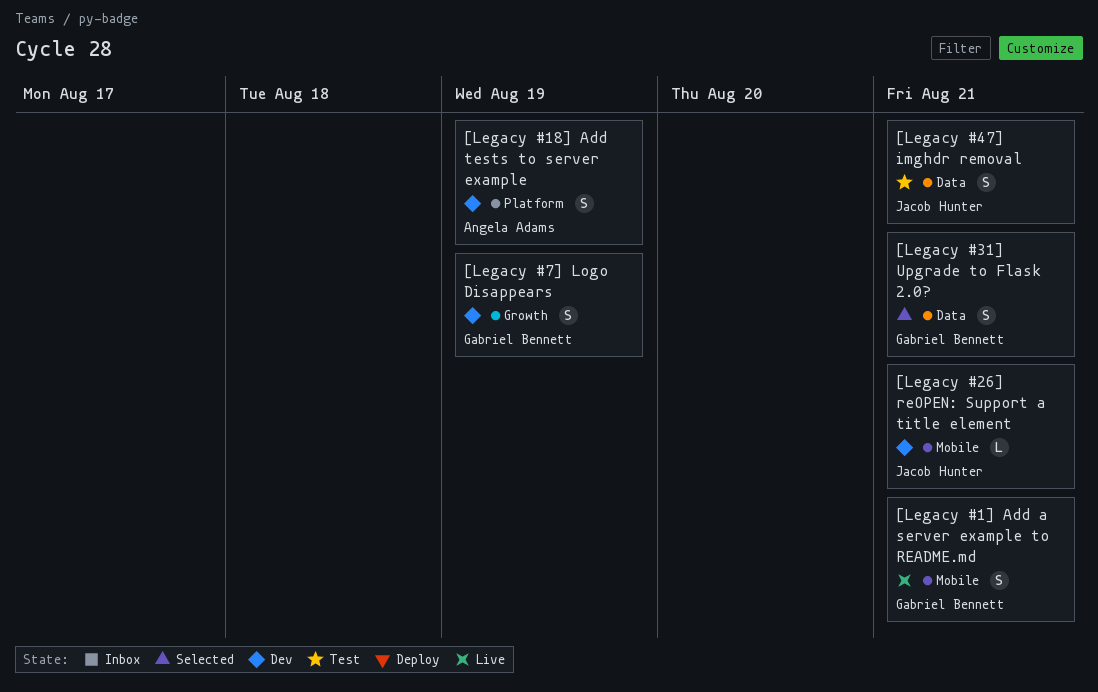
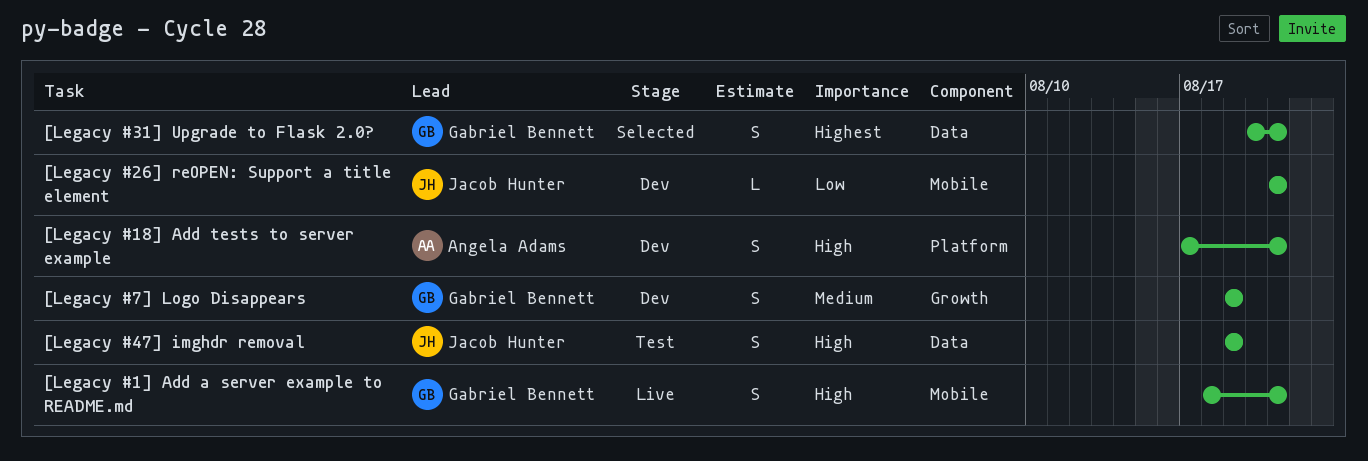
[Legacy #18] Add tests to server example, due: Aug 19 -> Aug 21
[Legacy #47] imghdr removal, due: Aug 21 -> Aug 19

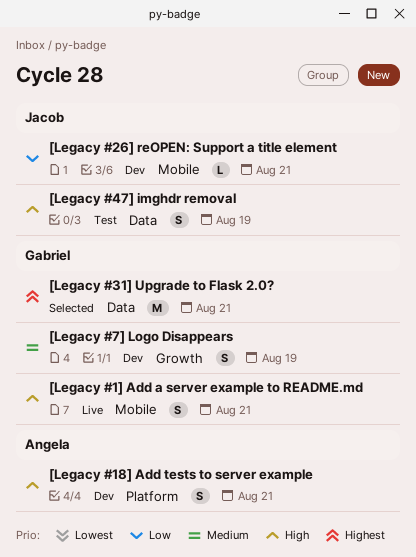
[Legacy #31] Upgrade to Flask 2.0?, estimate: S -> M

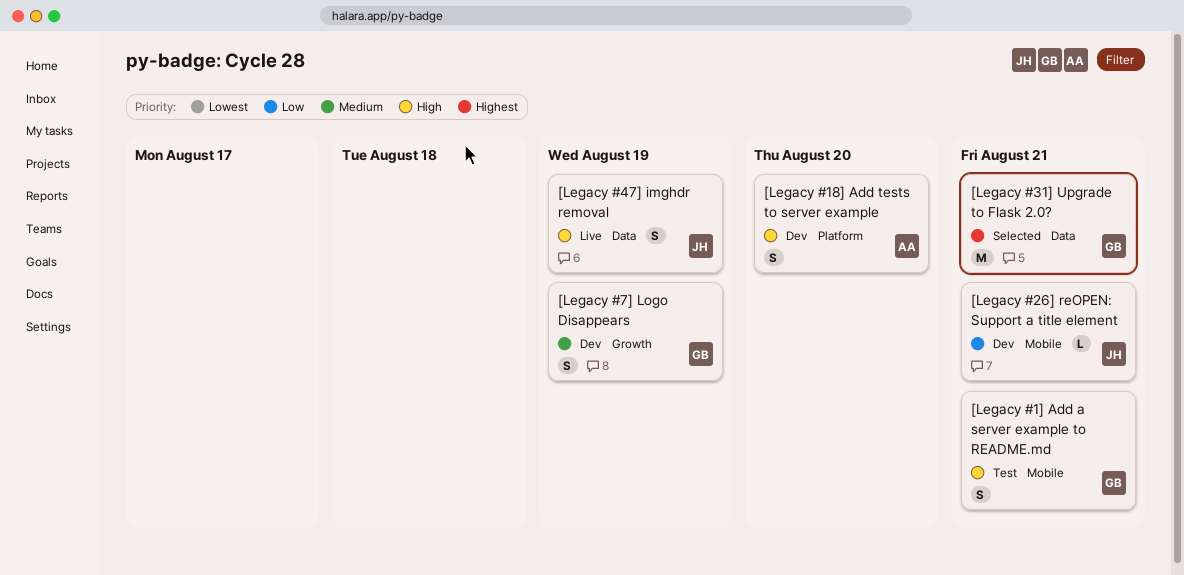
[Legacy #18] Add tests to server example, due: Aug 21 -> Aug 20
[Legacy #1] Add a server example to README.md, status: Live -> Test
[Legacy #47] imghdr removal, status: Test -> Live

